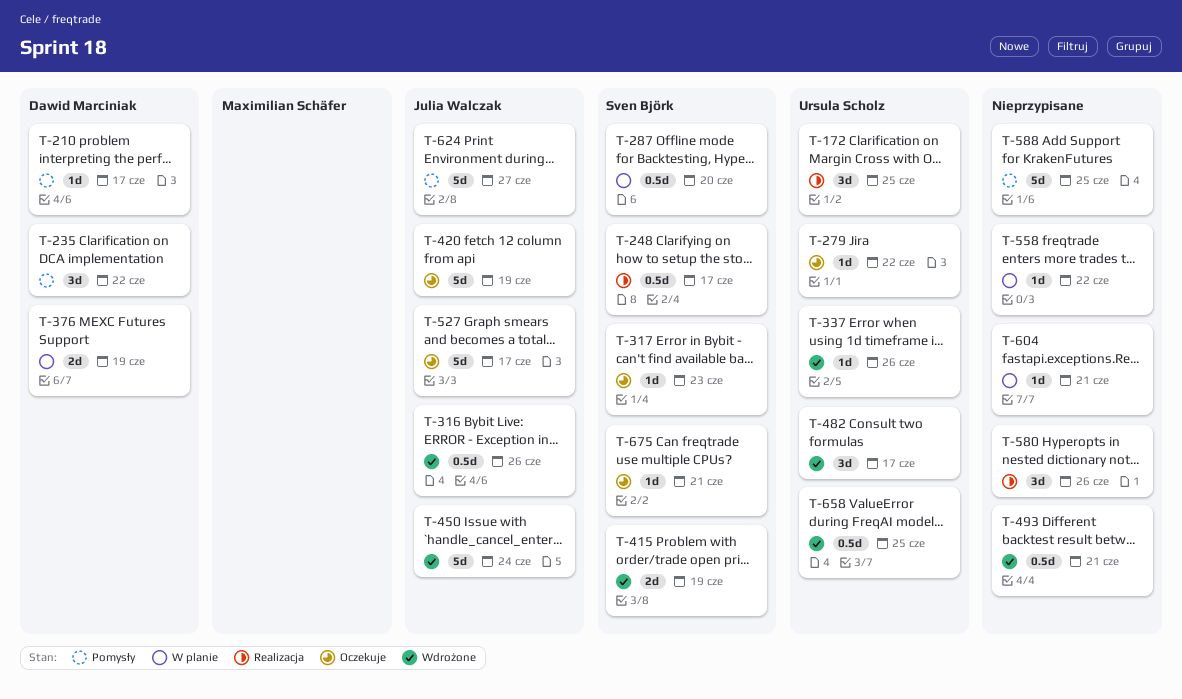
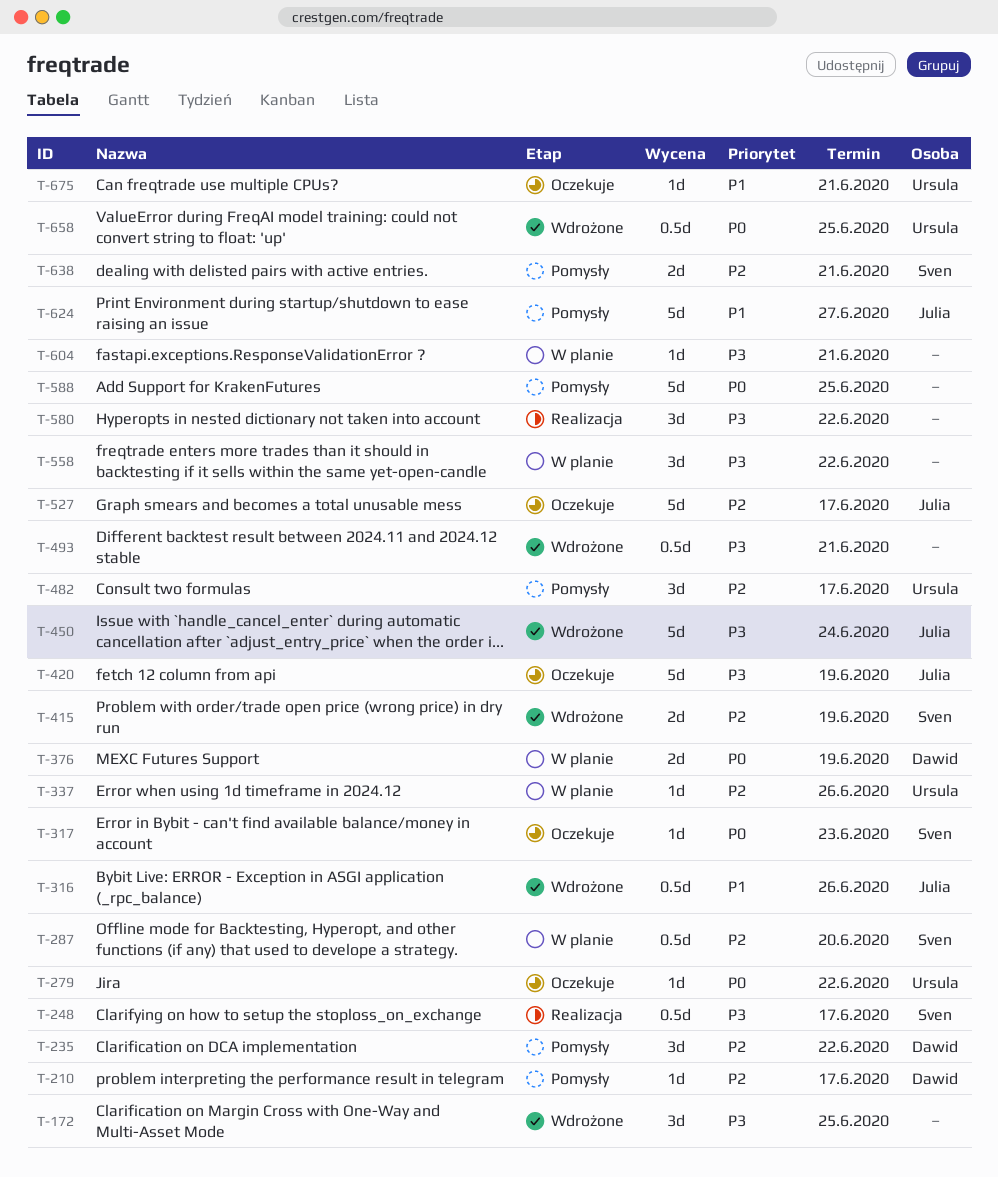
T-172, status: Realizacja -> Wdrożone
T-172, owner: Ursula Scholz -> none
T-337, status: Wdrożone -> W planie
T-482, status: Wdrożone -> Pomysły
T-558, estimate: 1d -> 3d
T-580, due: Jun 26 -> Jun 22
T-638: none -> present
T-675, owner: Sven Björk -> Ursula Scholz

